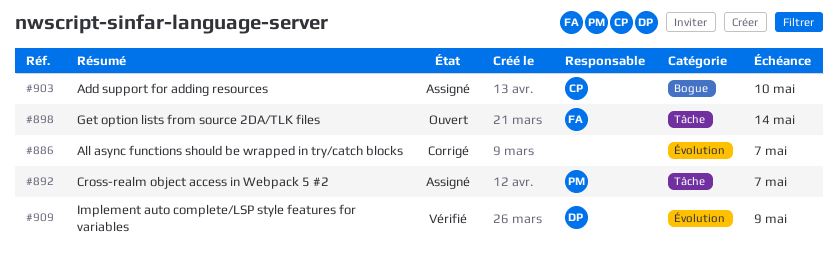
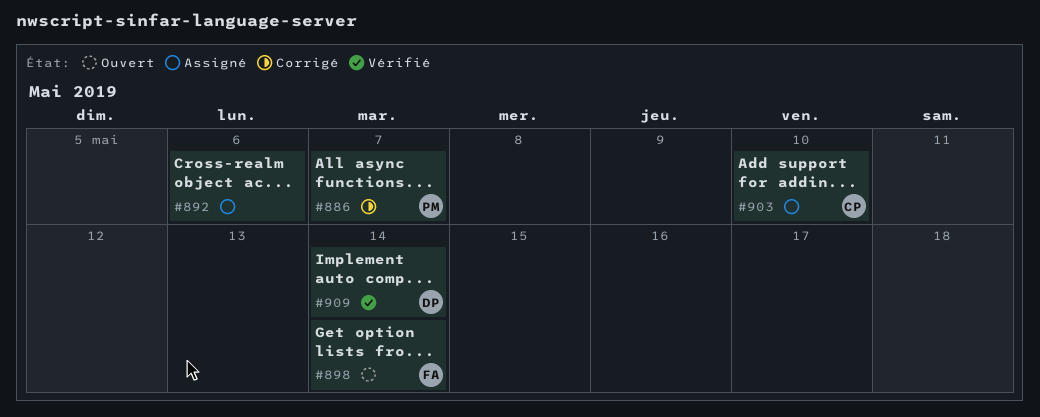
#886, owner: none -> PM
#892, owner: PM -> none
#892, due: May 7 -> May 6
#909, due: May 9 -> May 14

